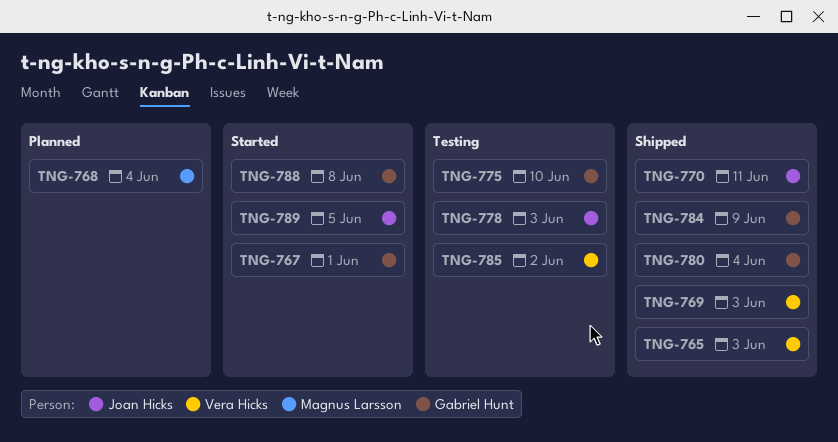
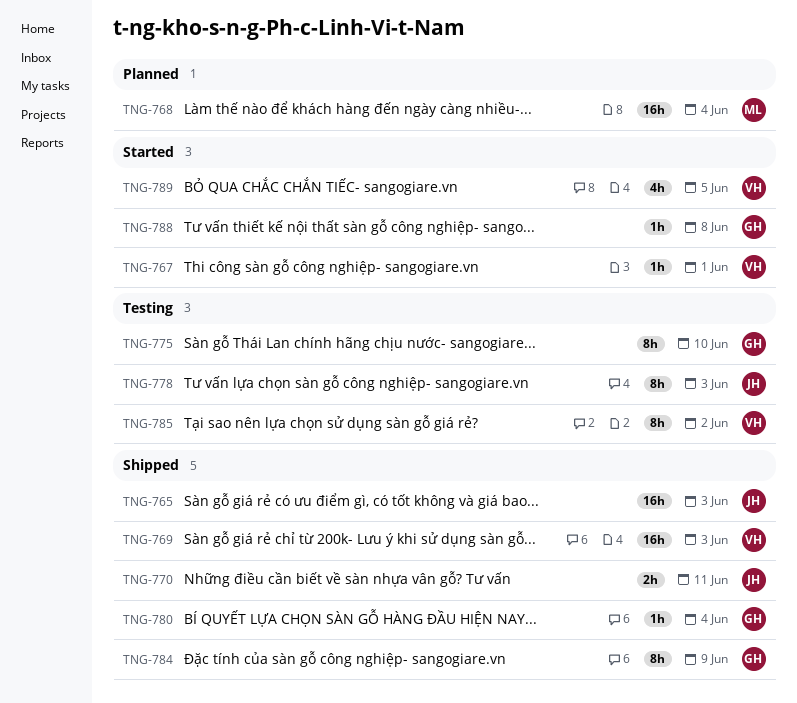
TNG-765, owner: Vera Hicks -> Joan Hicks
TNG-767, owner: Gabriel Hunt -> Vera Hicks
TNG-789, owner: Joan Hicks -> Vera Hicks

